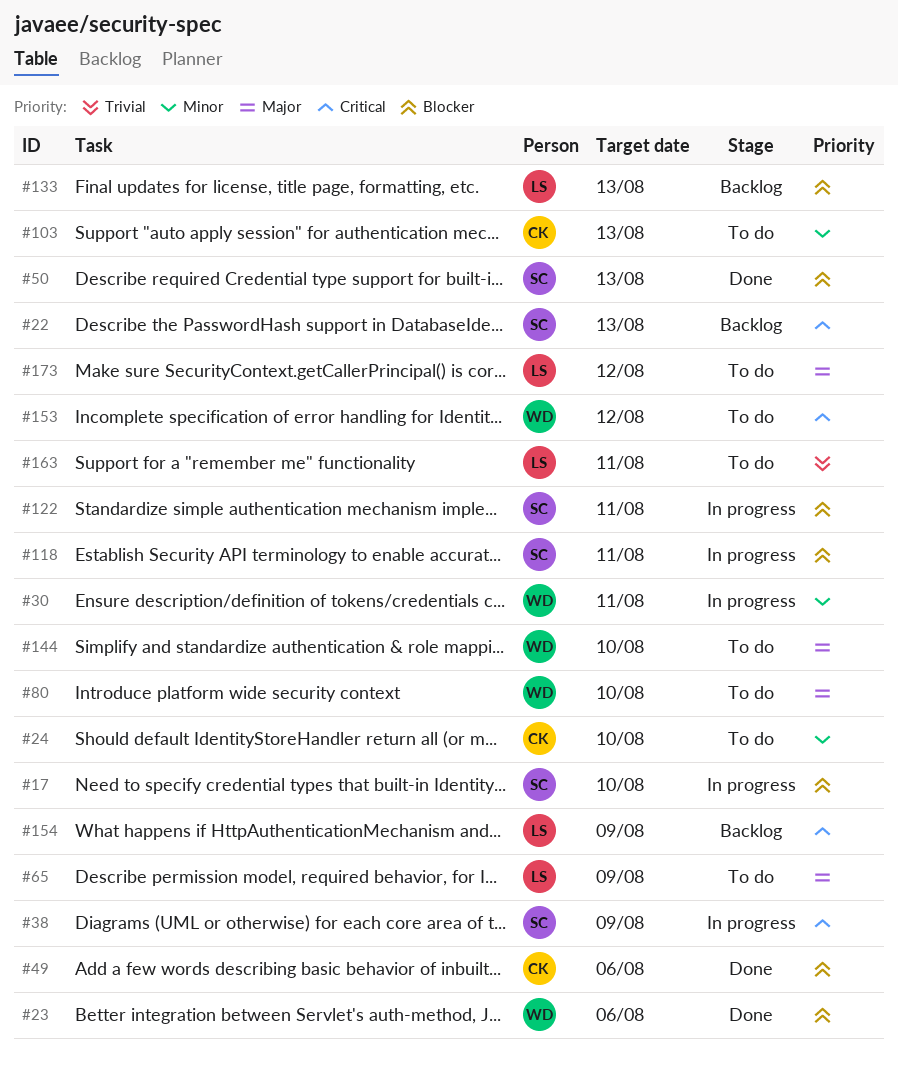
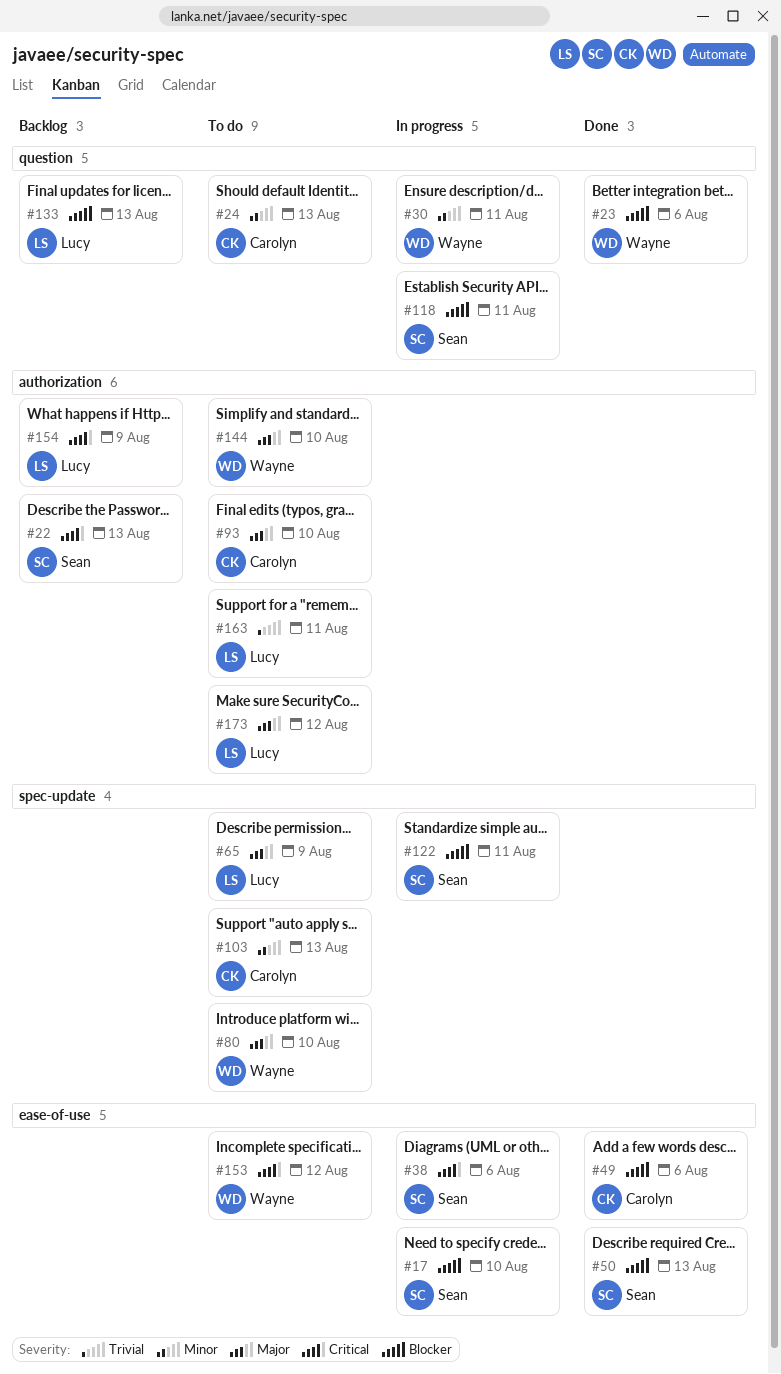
#24, due: Aug 10 -> Aug 13
#38, due: Aug 9 -> Aug 6
#93: none -> present

